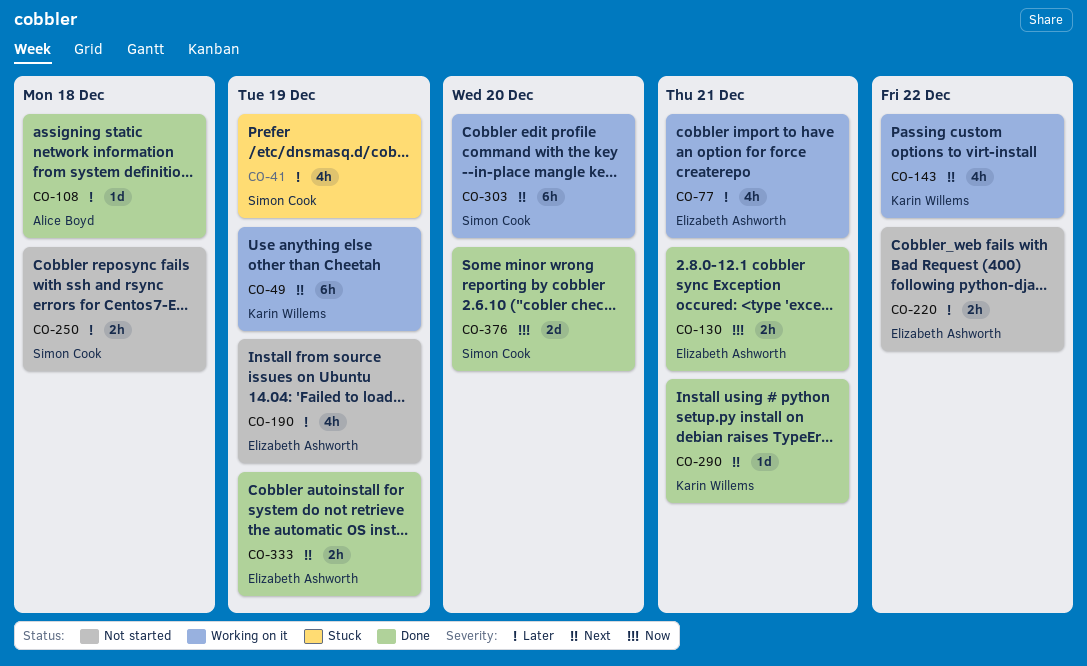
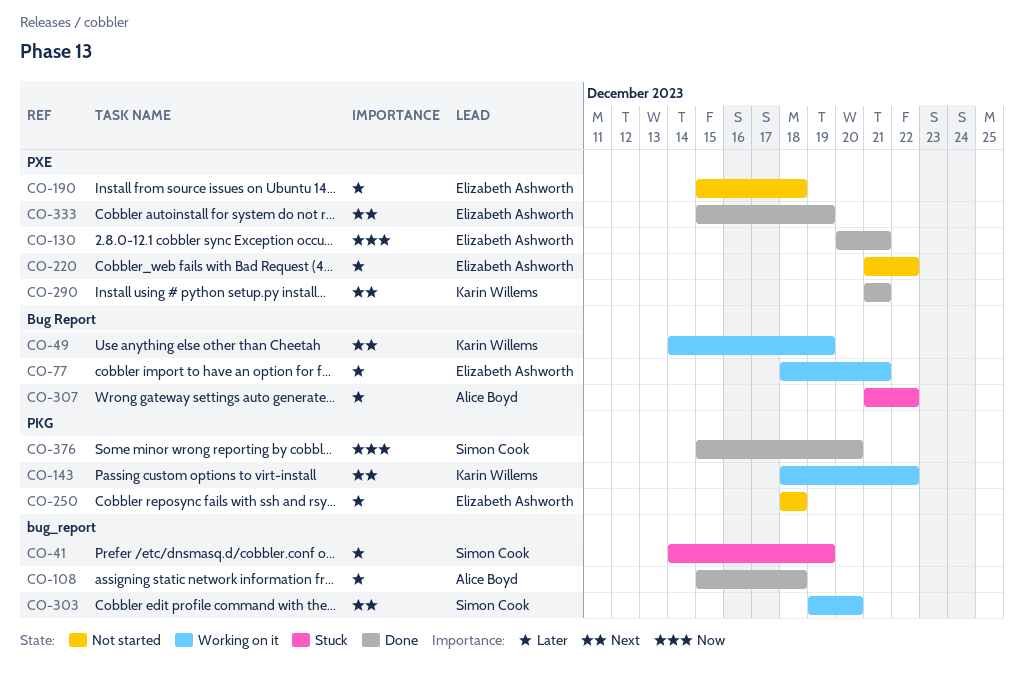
CO-190, due: Dec 19 -> Dec 18
CO-250, owner: Simon Cook -> Elizabeth Ashworth
CO-307: none -> present

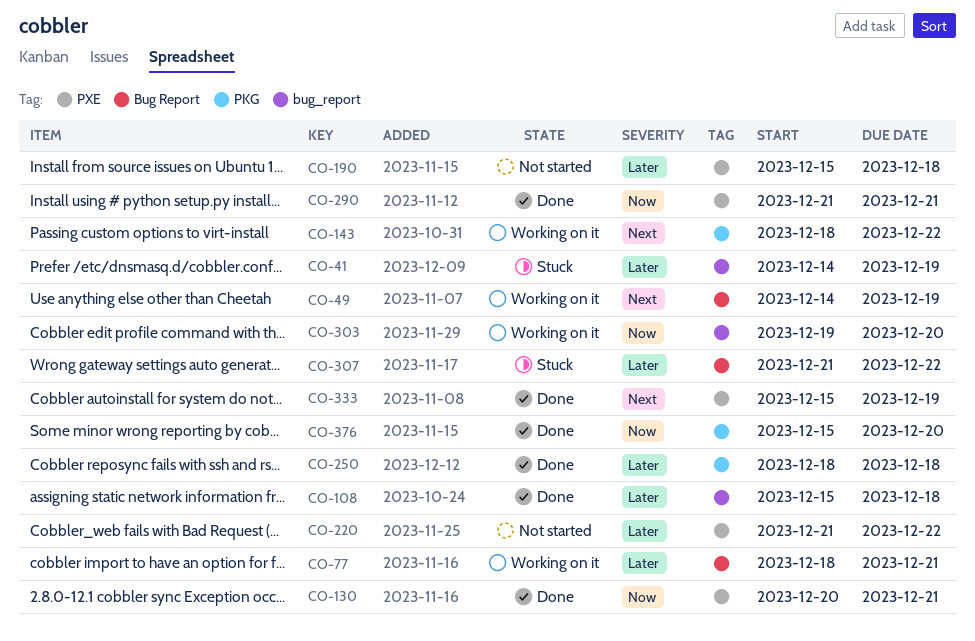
CO-250, status: Not started -> Done
CO-290, priority: Next -> Now
CO-303, priority: Next -> Now

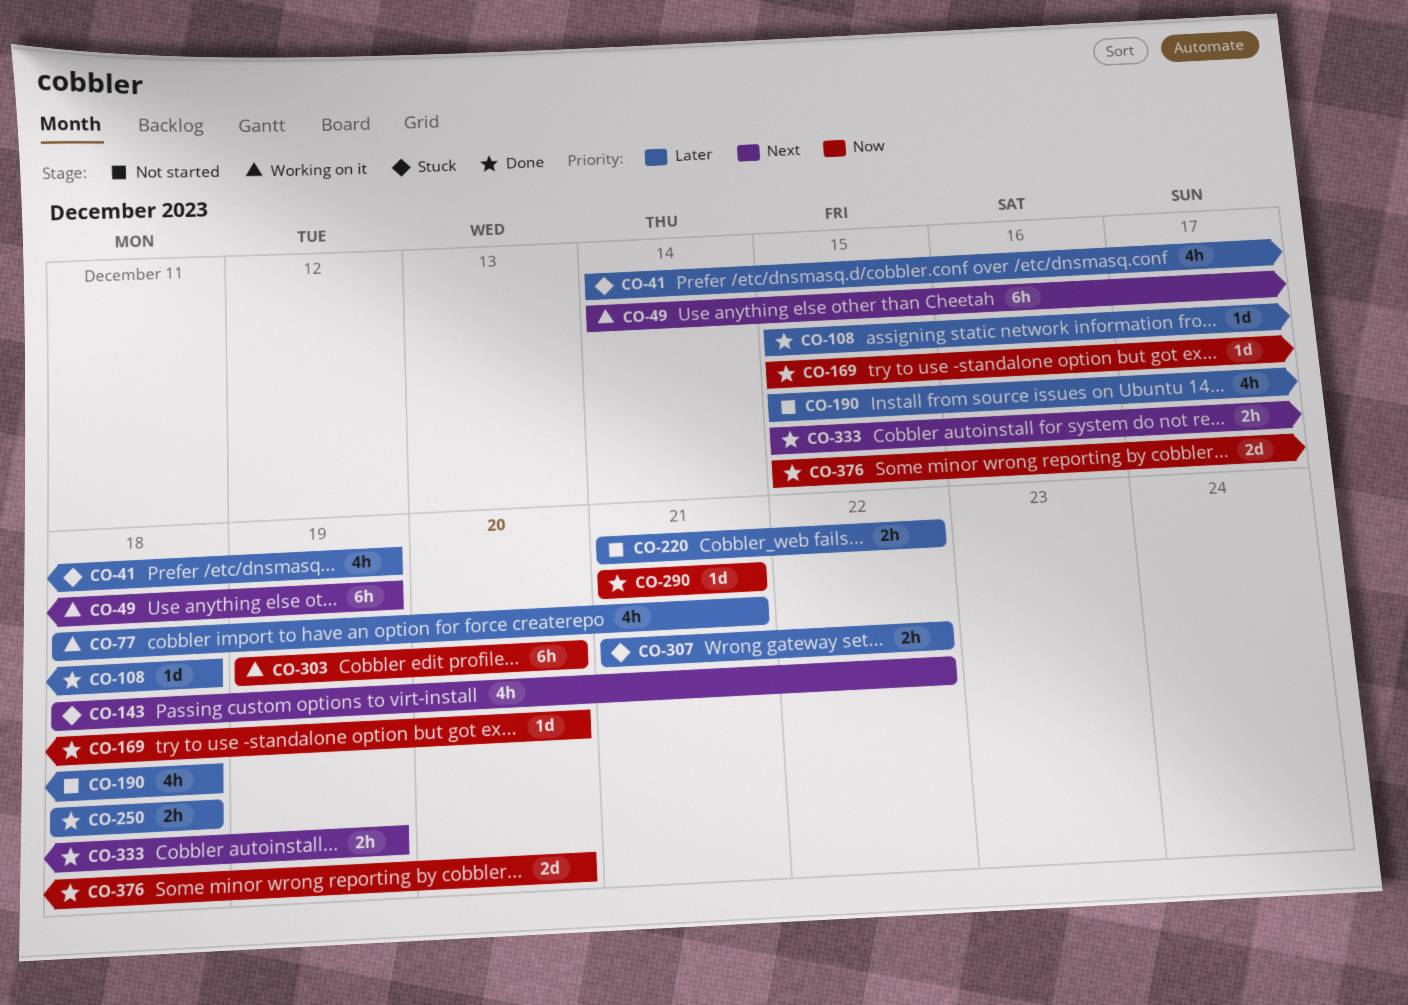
CO-130: present -> none
CO-143, status: Working on it -> Stuck
CO-169: none -> present

